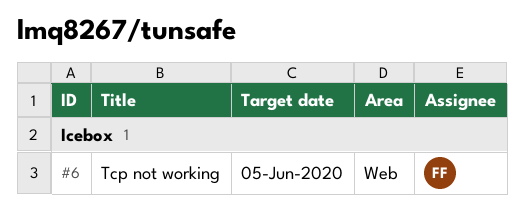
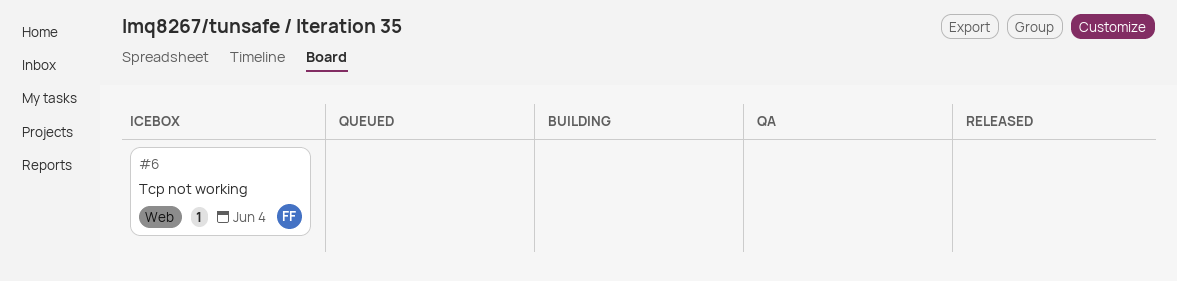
#6, due: Jun 5 -> Jun 4

